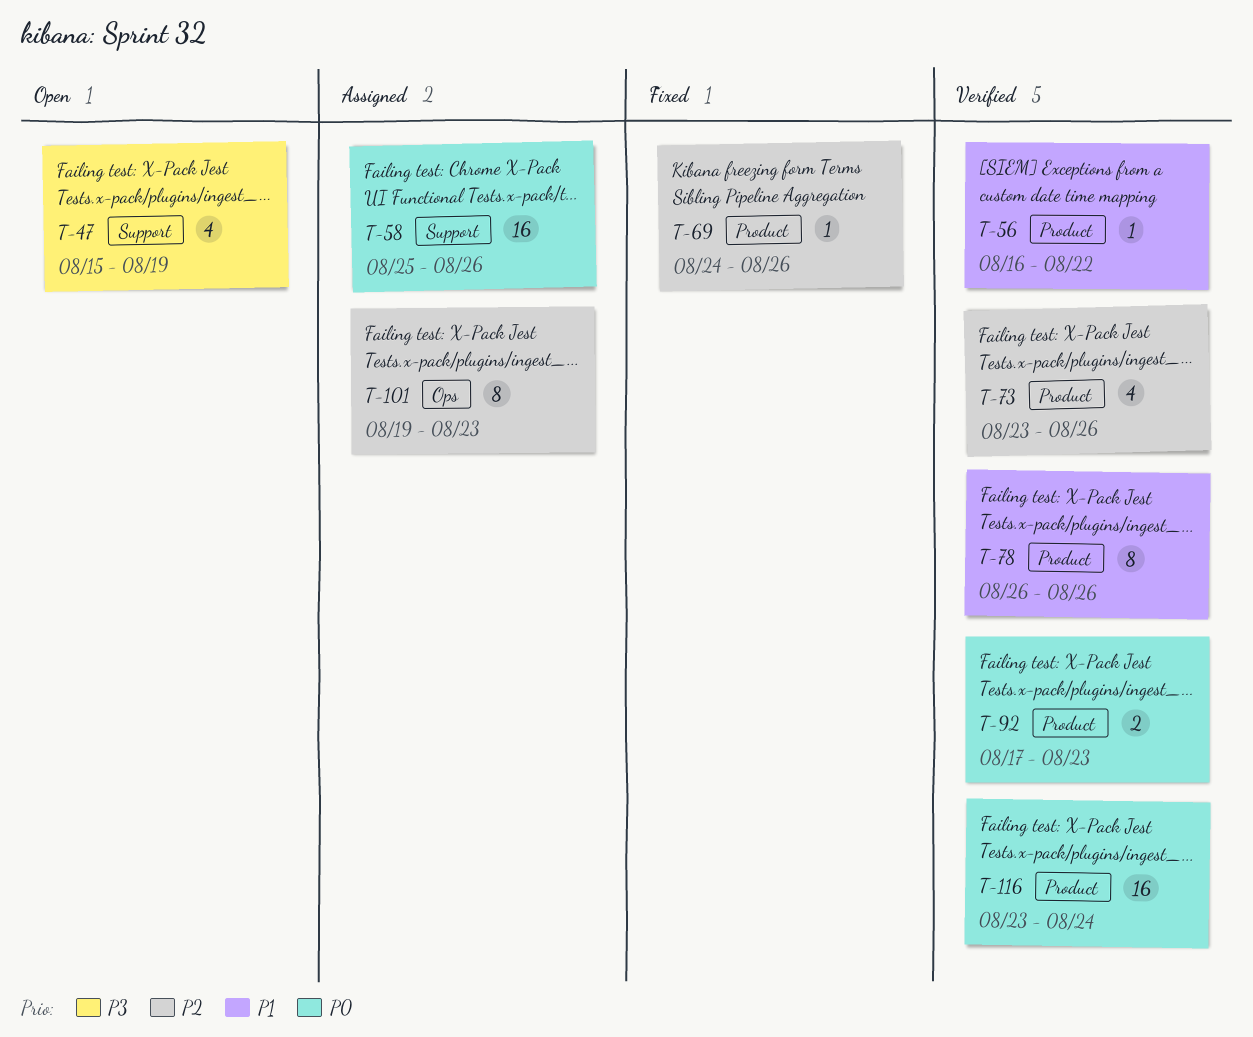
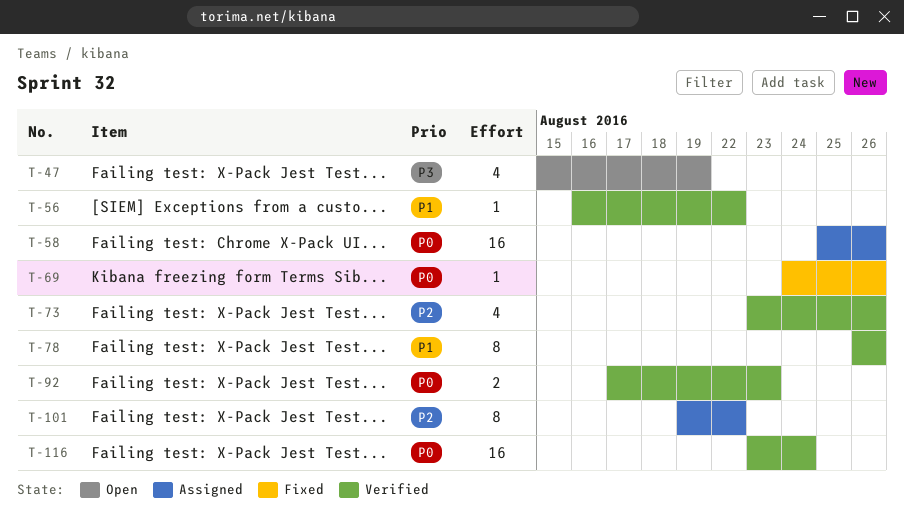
T-69, priority: P2 -> P0
T-101, due: Aug 23 -> Aug 22

